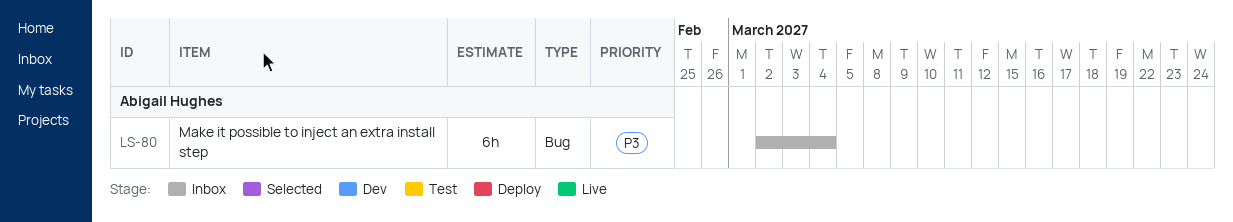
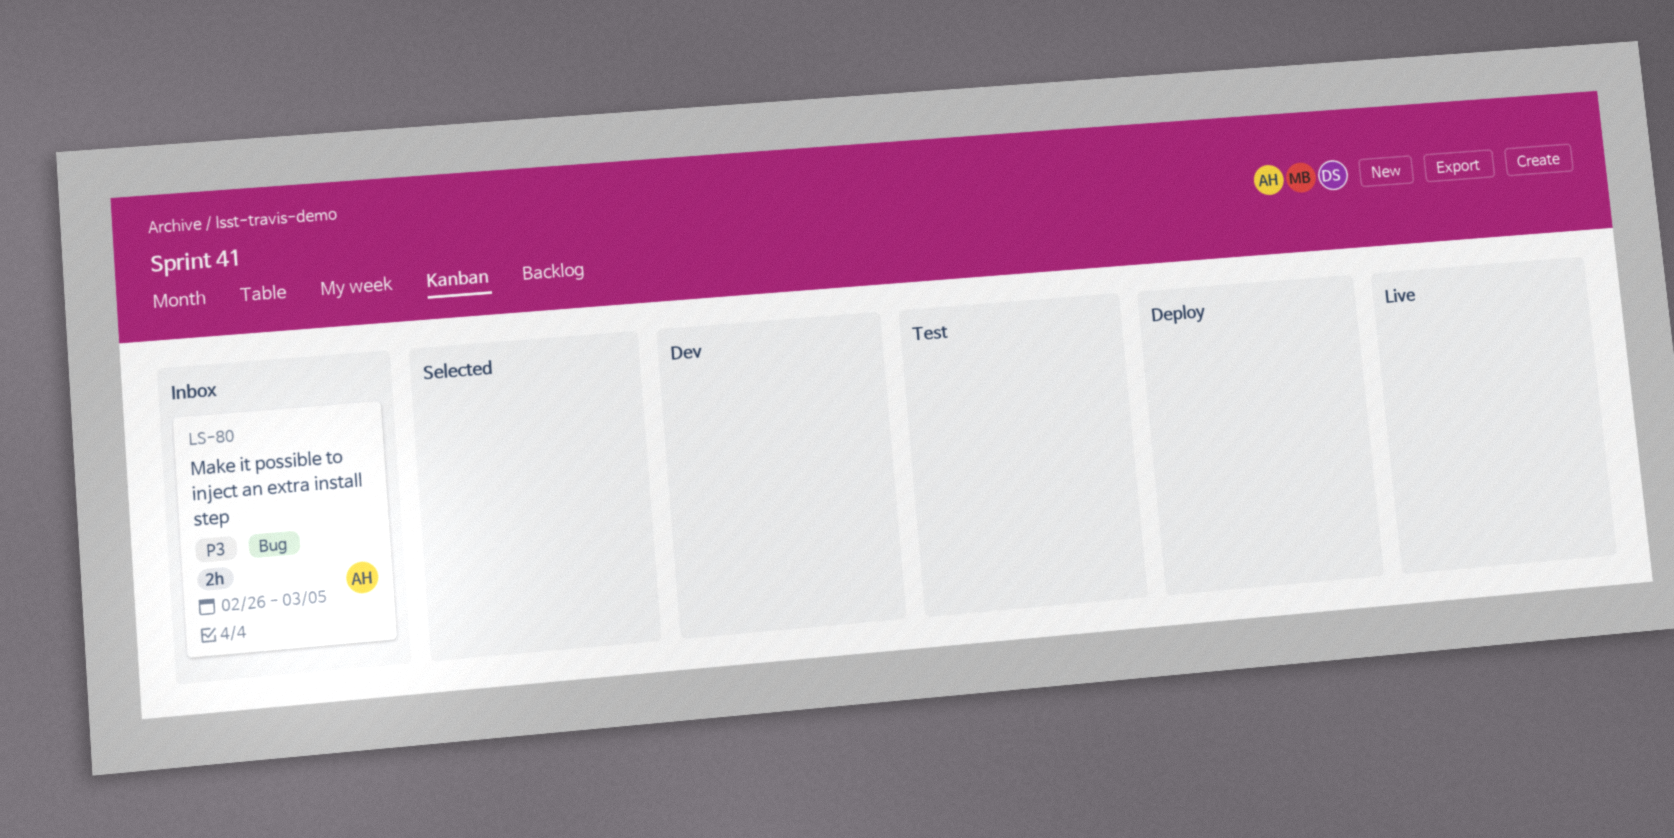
LS-80, estimate: 6h -> 2h
LS-80, start: Mar 2 -> Feb 26
LS-80, due: Mar 4 -> Mar 5

